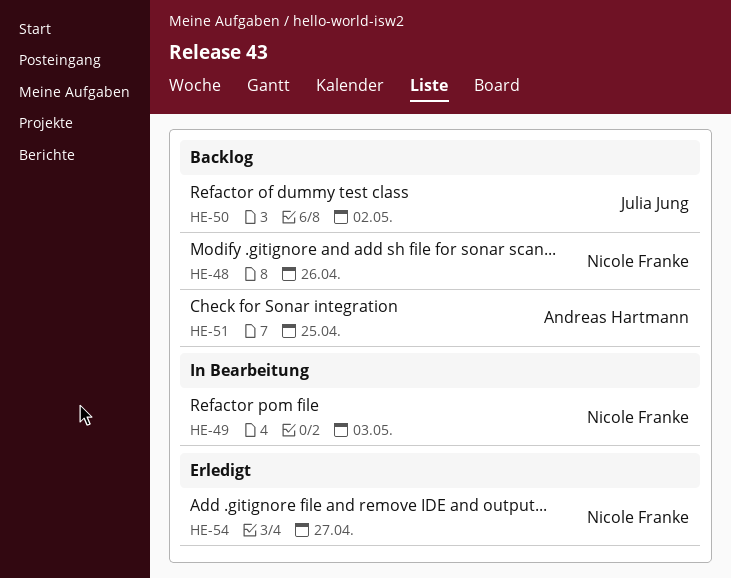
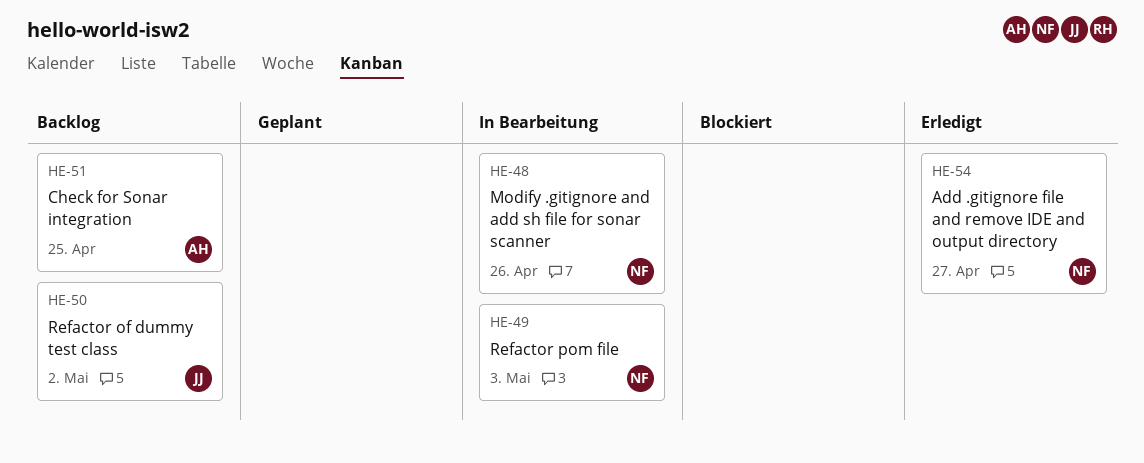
HE-48, status: Backlog -> In Bearbeitung

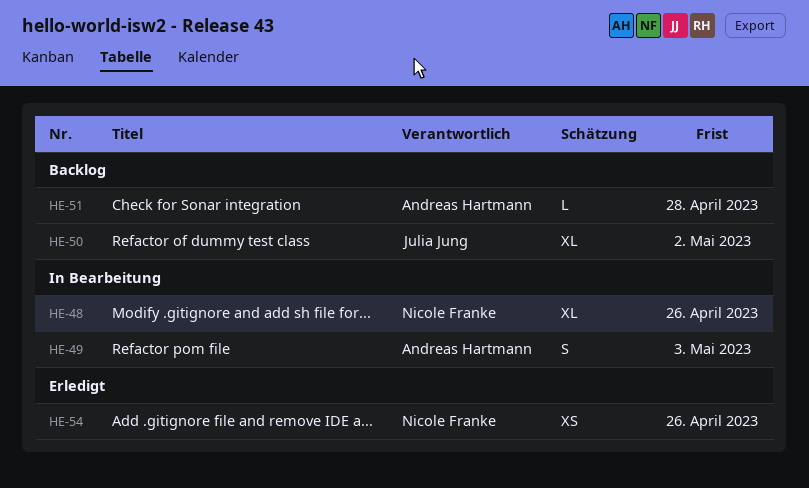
HE-49, owner: Nicole Franke -> Andreas Hartmann
HE-51, due: Apr 25 -> Apr 28
HE-54, due: Apr 27 -> Apr 26

